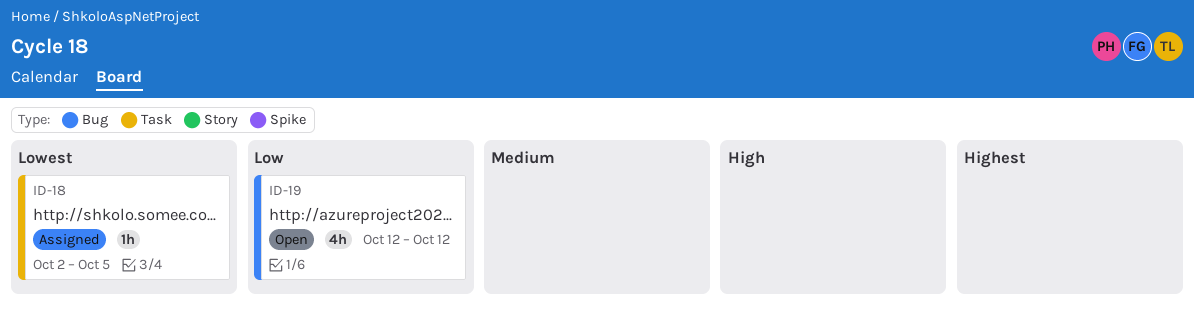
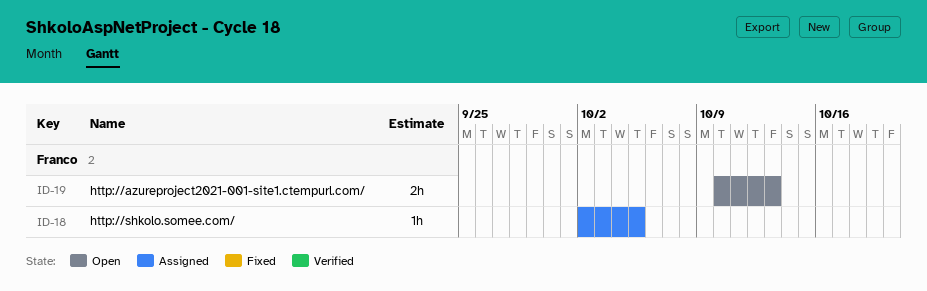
ID-19, estimate: 4h -> 2h
ID-19, start: Oct 12 -> Oct 10
ID-19, due: Oct 12 -> Oct 13

